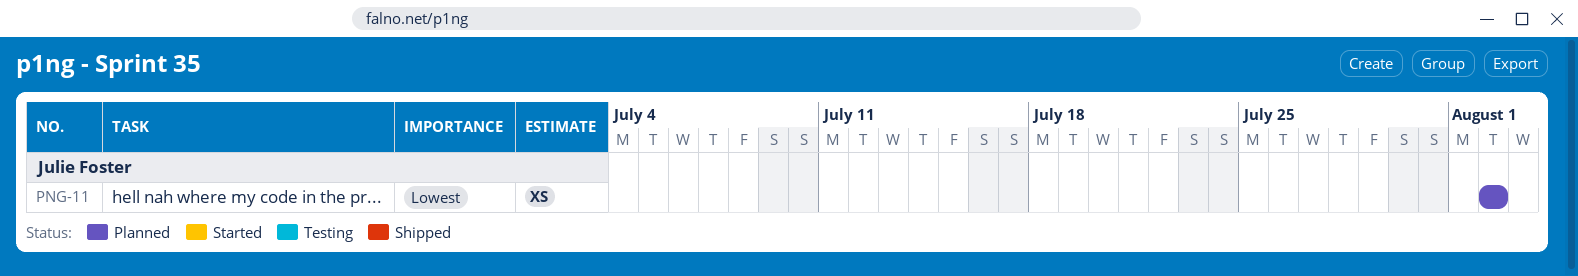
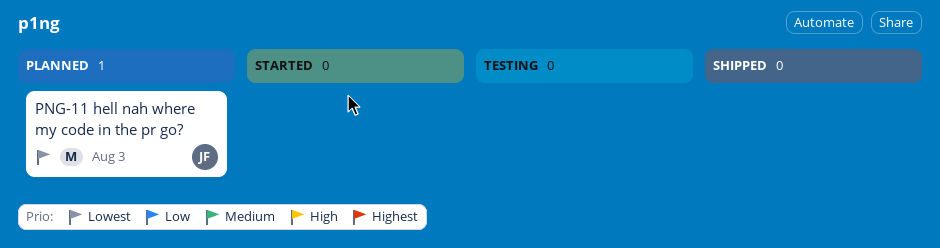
PNG-11, estimate: XS -> M
PNG-11, due: Aug 2 -> Aug 3

